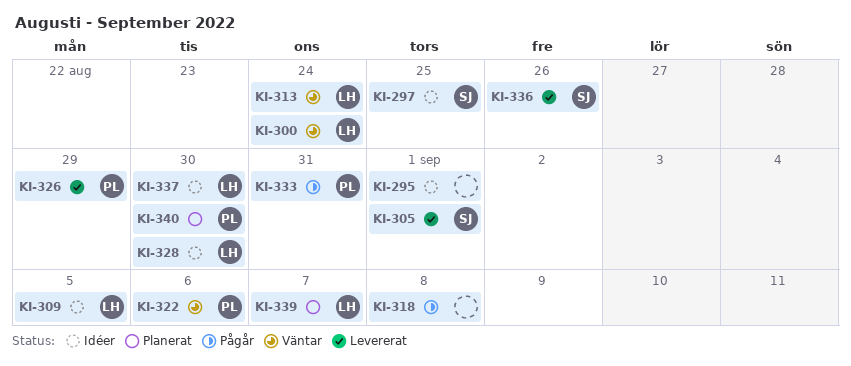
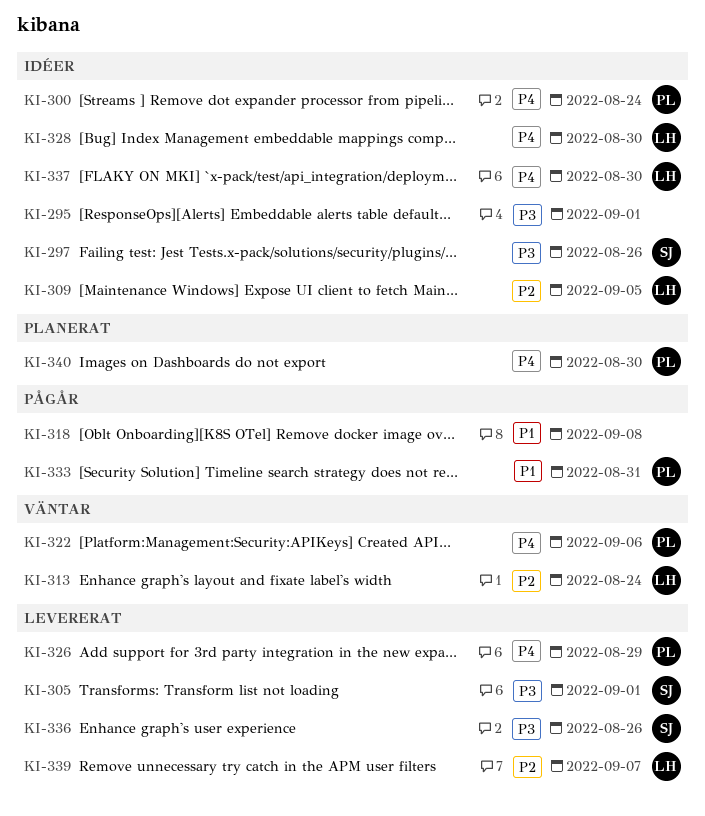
KI-297, due: Aug 25 -> Aug 26
KI-300, status: Väntar -> Idéer
KI-300, owner: LH -> PL
KI-339, status: Planerat -> Levererat

